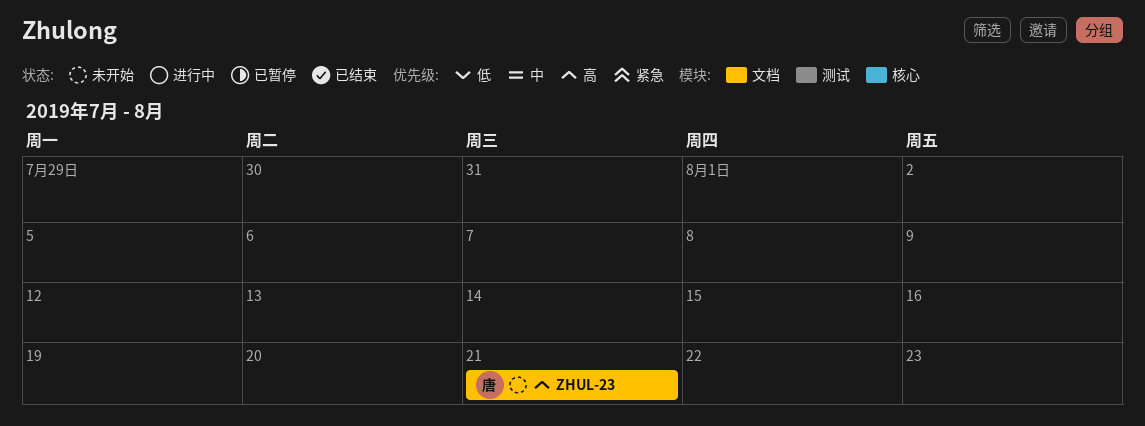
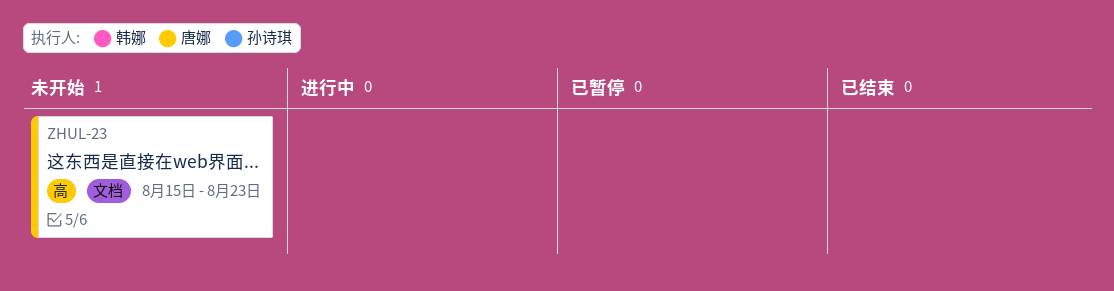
ZHUL-23, start: Aug 21 -> Aug 15
ZHUL-23, due: Aug 21 -> Aug 23

